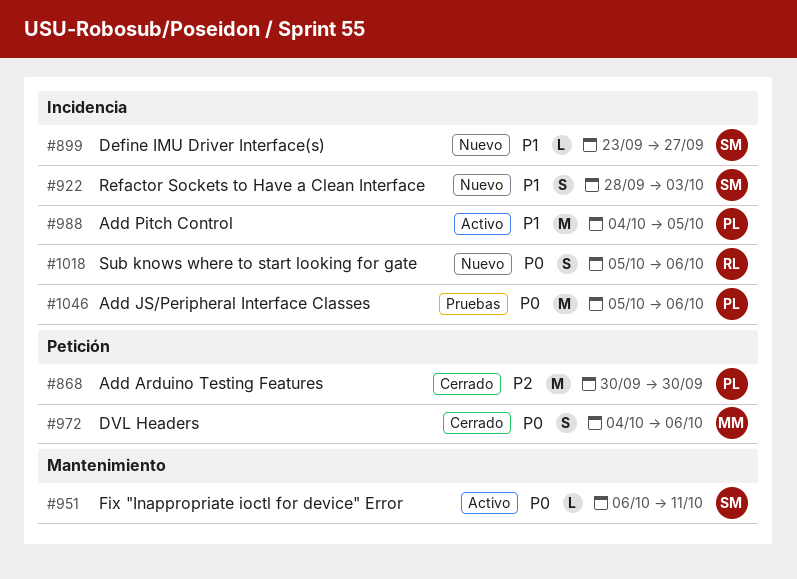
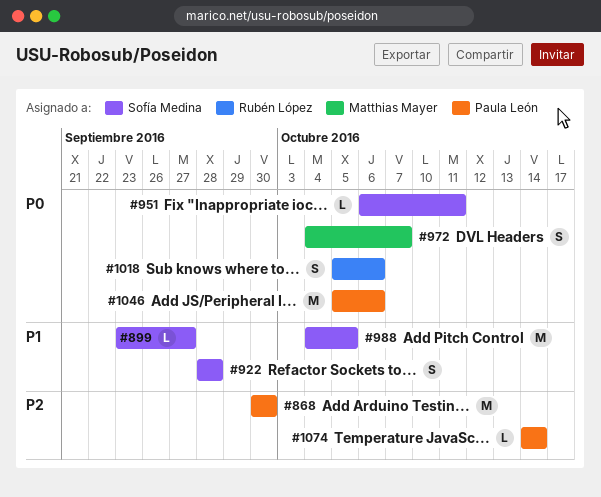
#922, due: Oct 3 -> Sep 28
#972, due: Oct 6 -> Oct 7
#988, owner: Paula León -> Sofía Medina
#1074: none -> present

